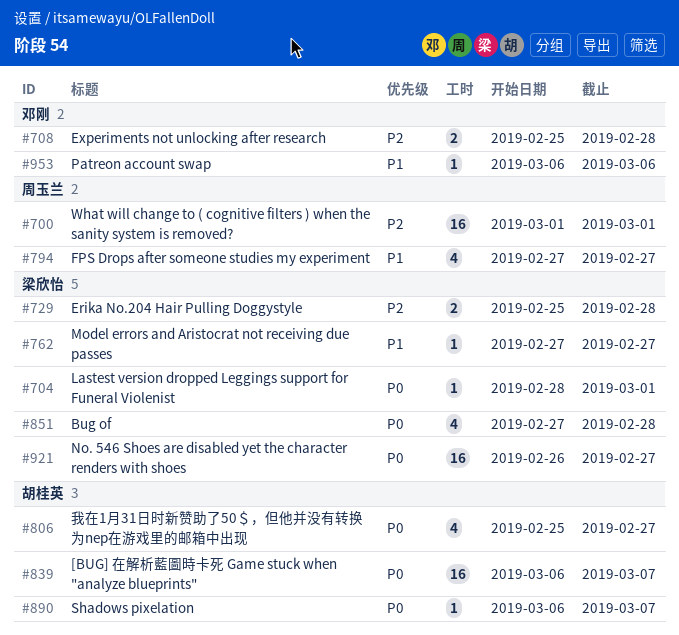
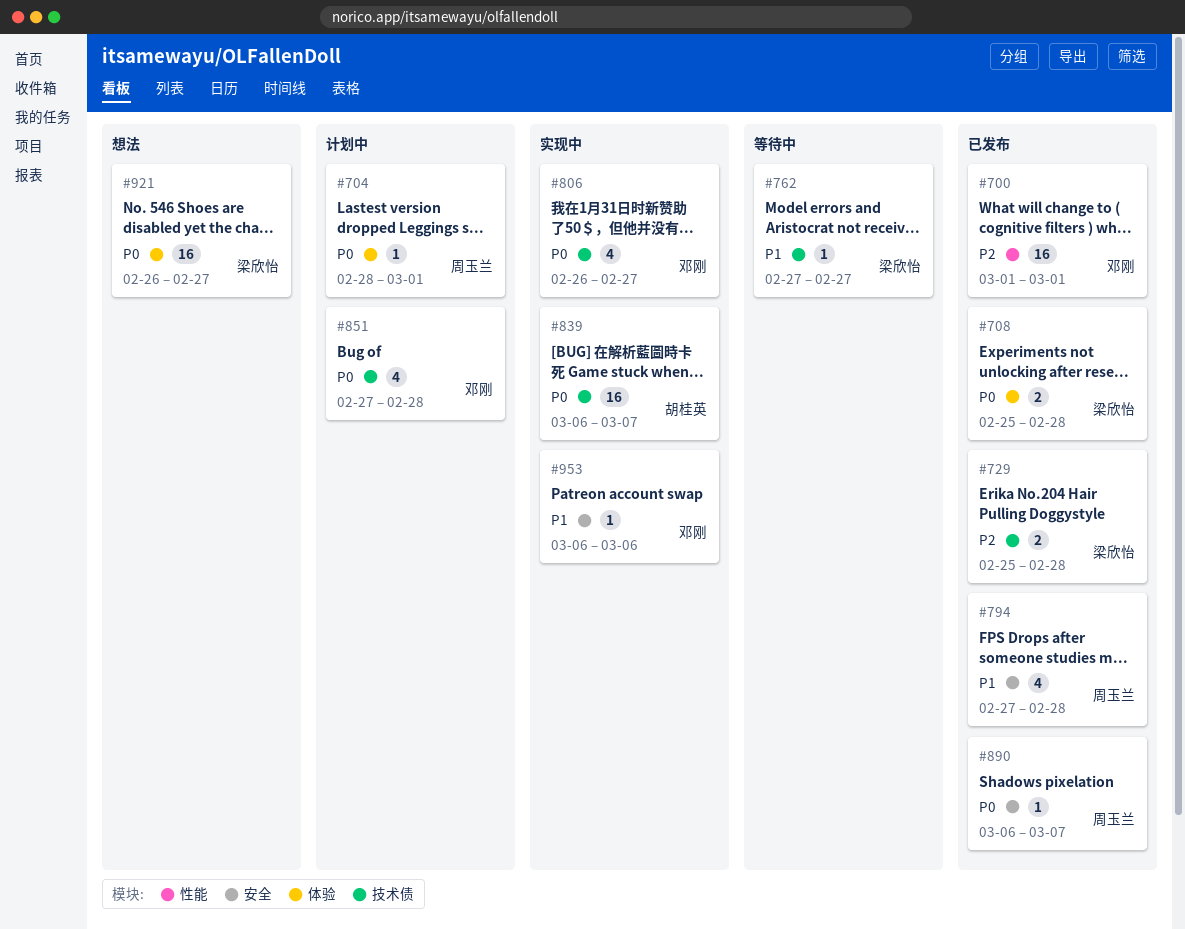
#700, owner: 周玉兰 -> 邓刚
#704, owner: 梁欣怡 -> 周玉兰
#708, owner: 邓刚 -> 梁欣怡
#708, priority: P2 -> P0
#794, due: Feb 27 -> Feb 28
#806, owner: 胡桂英 -> 邓刚
#806, start: Feb 25 -> Feb 26
#851, owner: 梁欣怡 -> 邓刚
#890, owner: 胡桂英 -> 周玉兰

